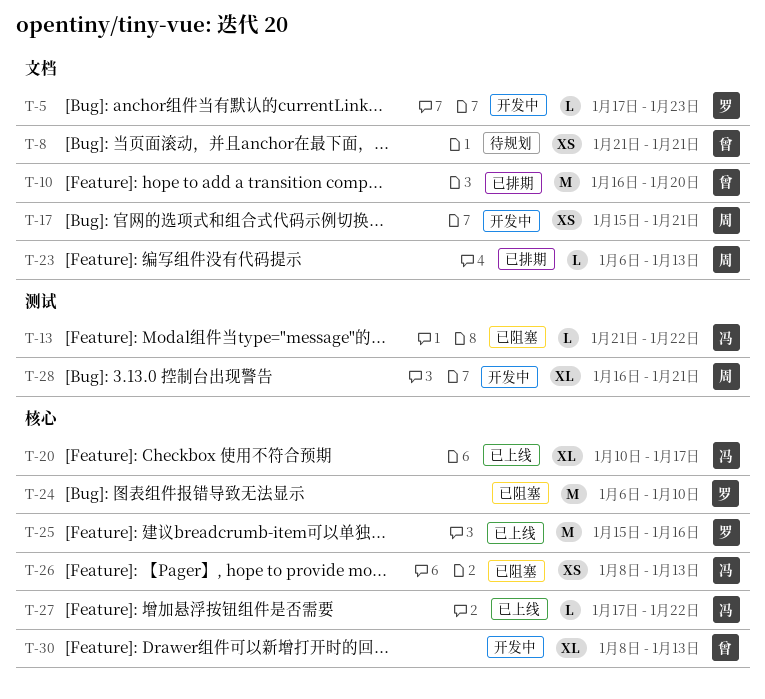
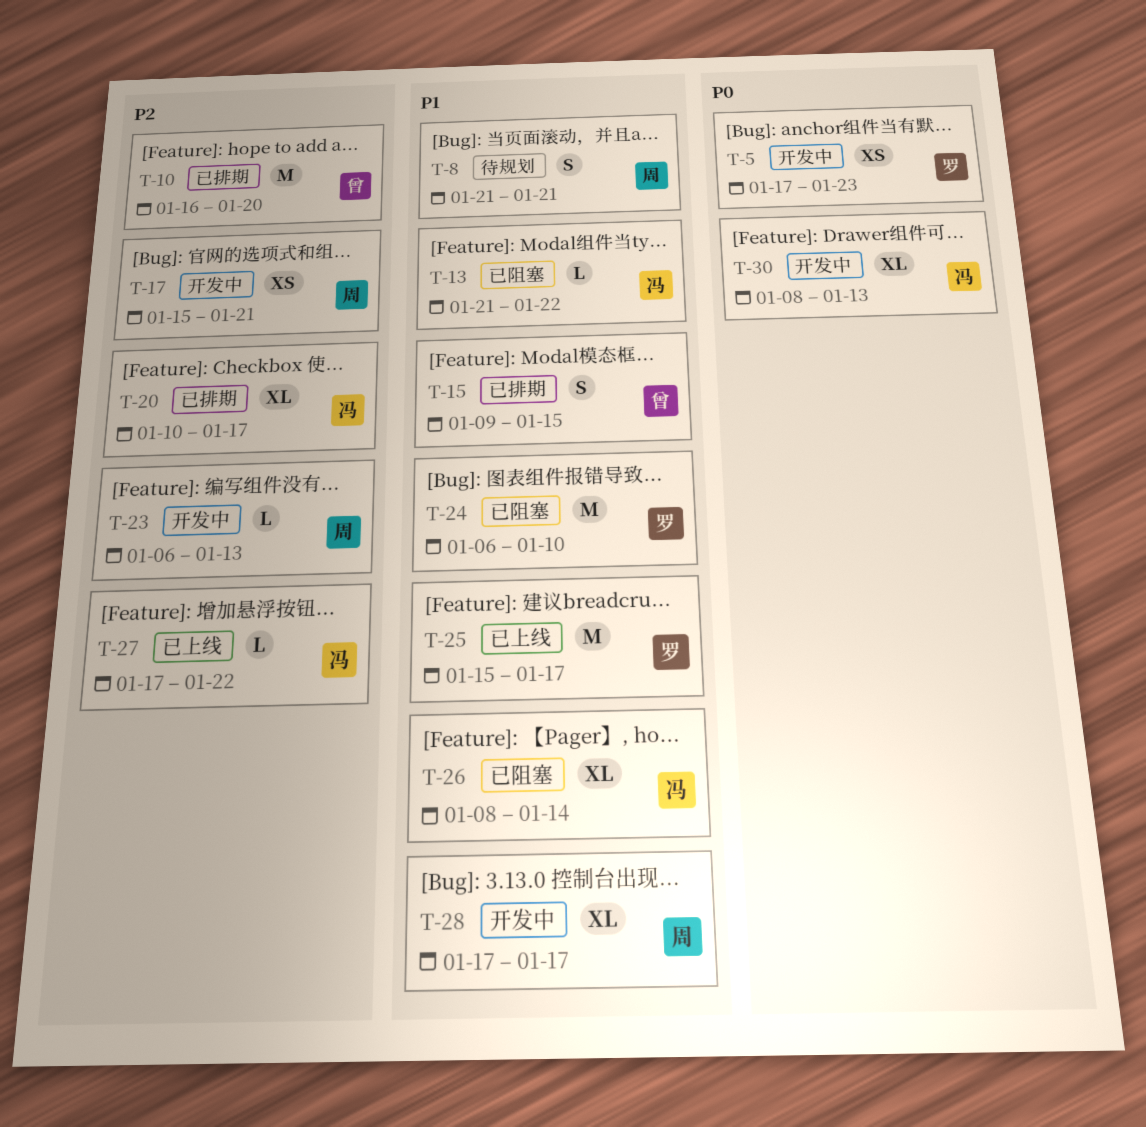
T-5, estimate: L -> XS
T-8, owner: 曾 -> 周
T-8, estimate: XS -> S
T-15: none -> present
T-20, status: 已上线 -> 已排期
T-23, status: 已排期 -> 开发中
T-25, due: Jan 16 -> Jan 17
T-26, estimate: XS -> XL
T-26, due: Jan 13 -> Jan 14
T-28, start: Jan 16 -> Jan 17
T-28, due: Jan 21 -> Jan 17
T-30, owner: 曾 -> 冯

